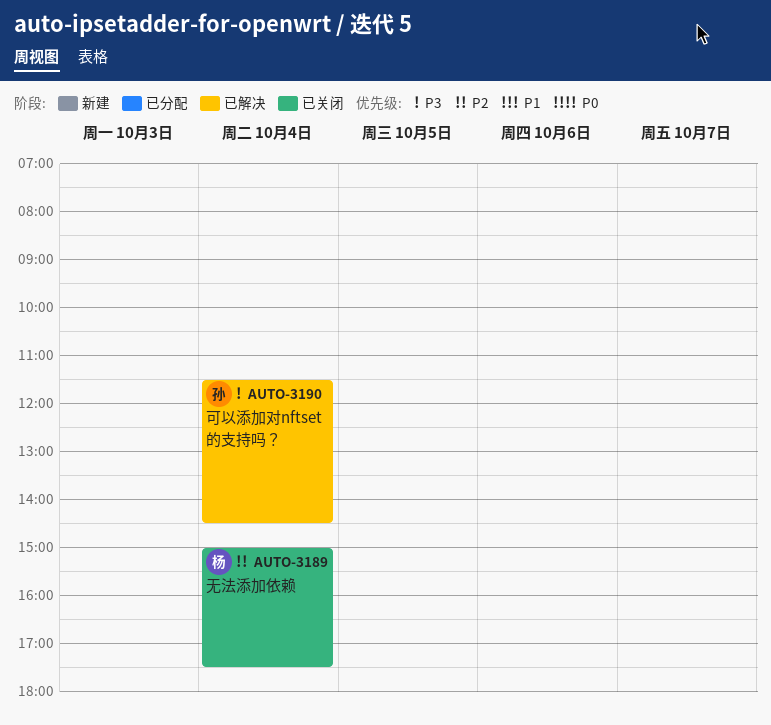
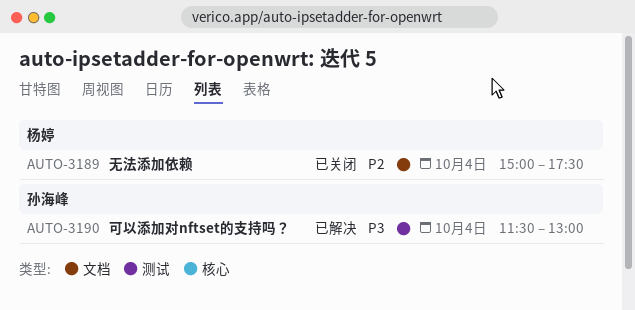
AUTO-3190, ends: 14:30 -> 13:00

